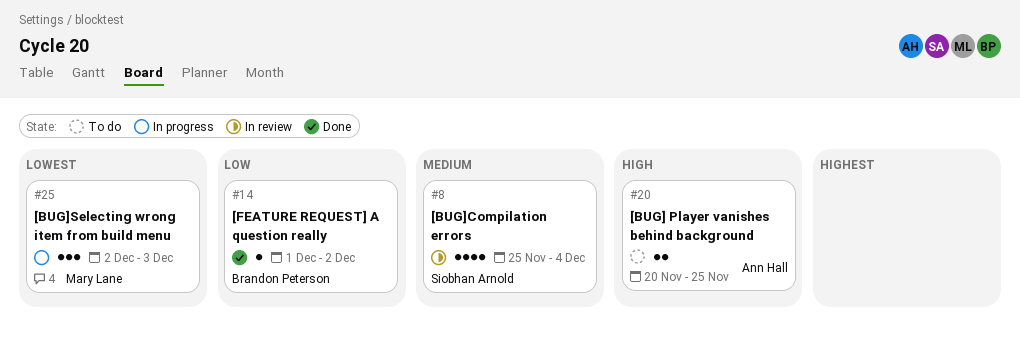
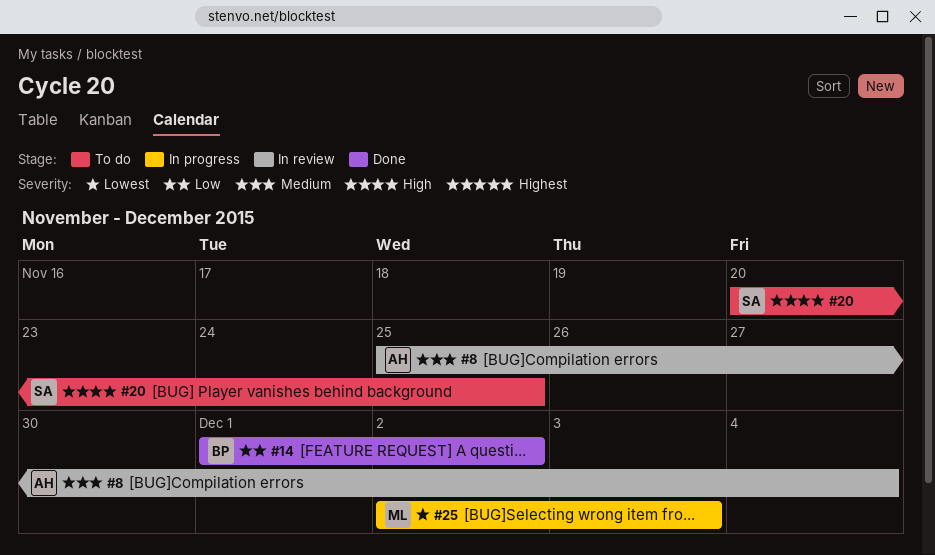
#8, owner: Siobhan Arnold -> Ann Hall
#20, owner: Ann Hall -> Siobhan Arnold

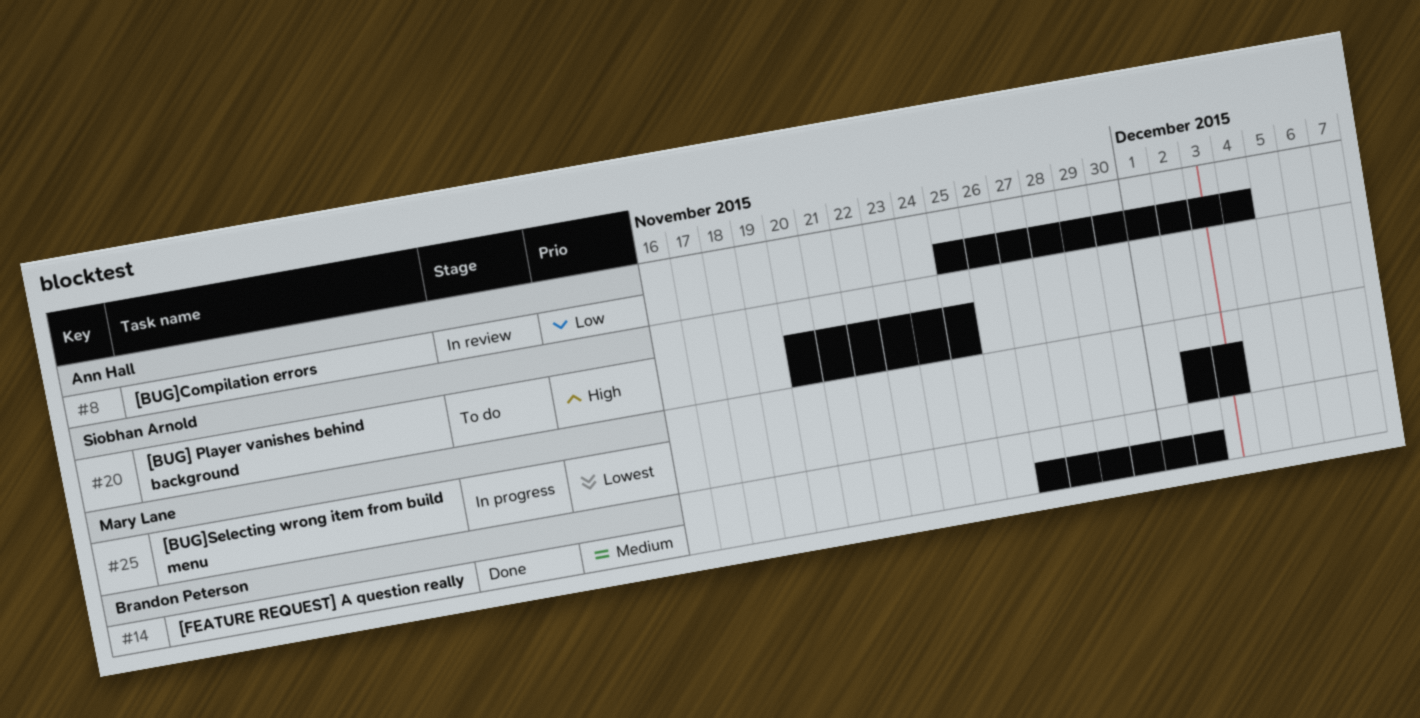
#8, priority: Medium -> Low
#14, priority: Low -> Medium
#14, start: Dec 1 -> Nov 27

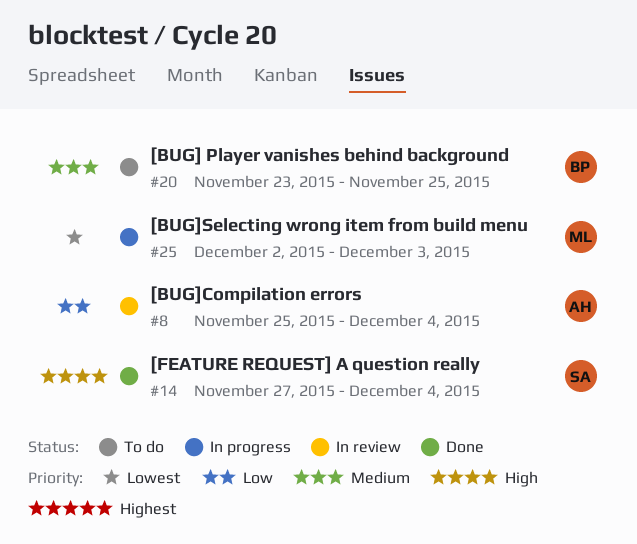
#14, owner: Brandon Peterson -> Siobhan Arnold
#14, priority: Medium -> High
#14, due: Dec 2 -> Dec 4
#20, owner: Siobhan Arnold -> Brandon Peterson
#20, priority: High -> Medium
#20, start: Nov 20 -> Nov 23

